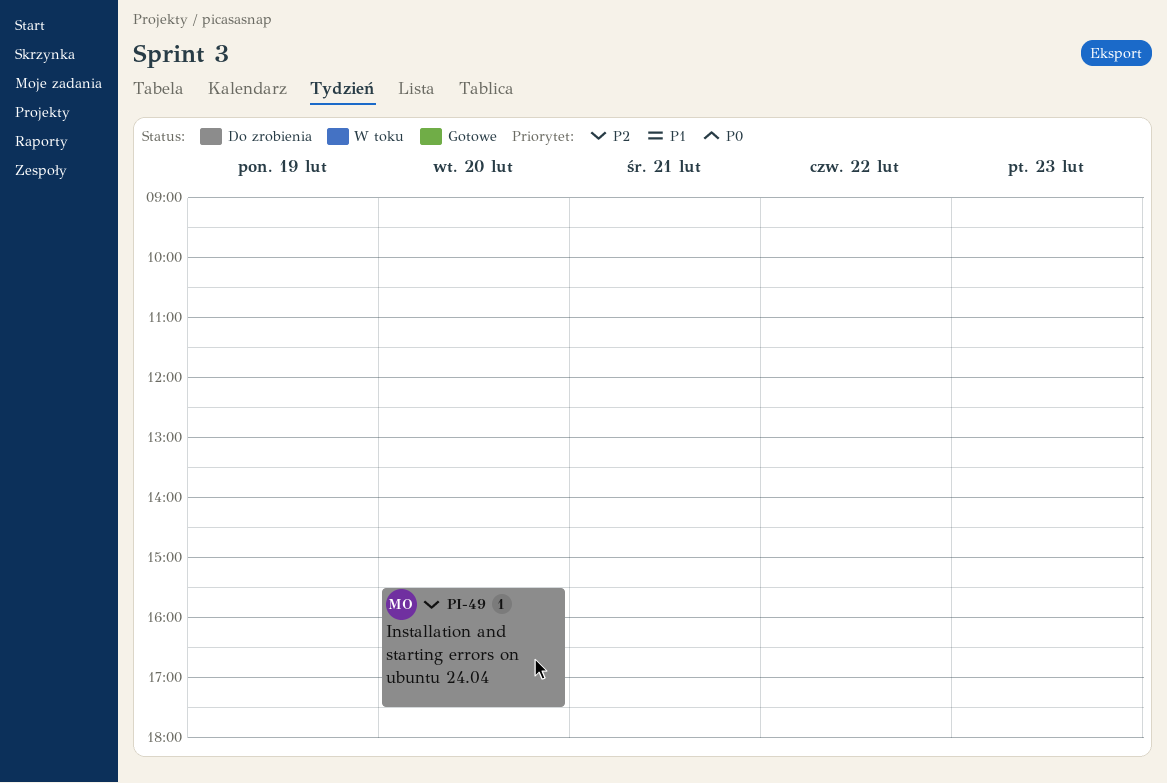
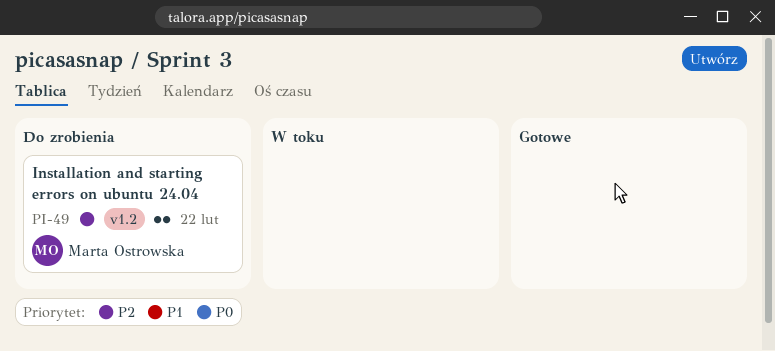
PI-49, estimate: 1 -> 2
PI-49, day: Feb 20 -> Feb 22

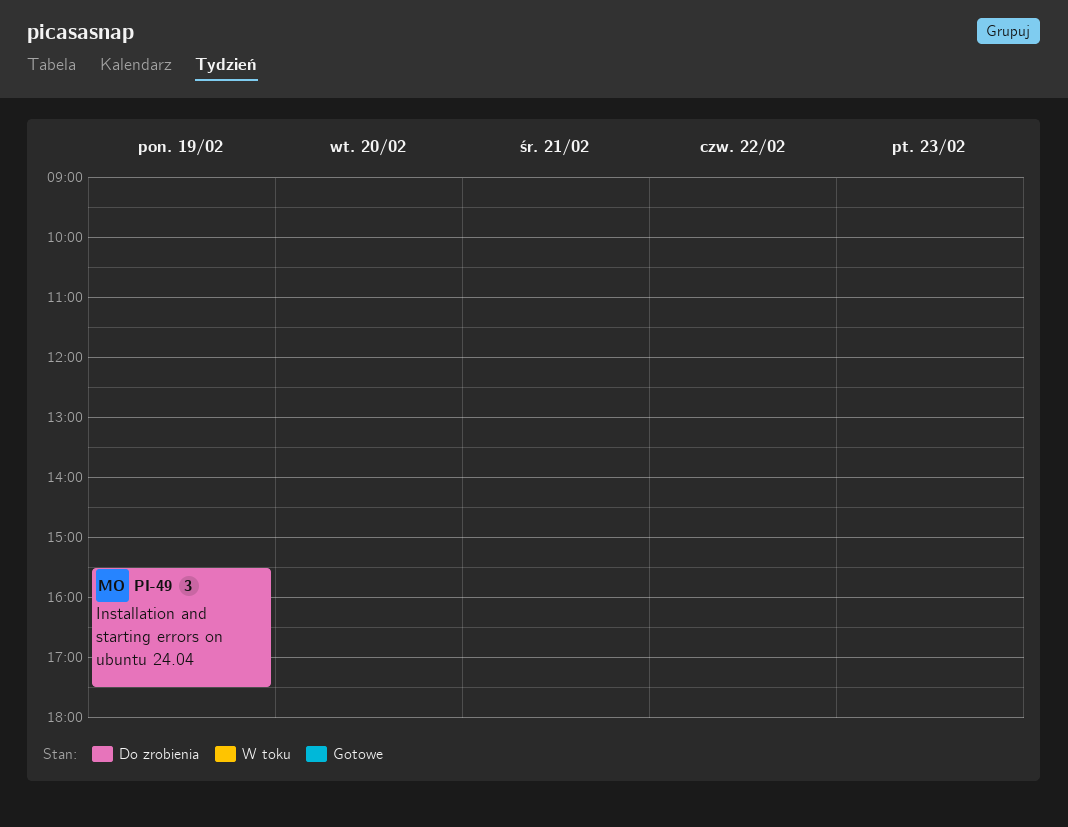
PI-49, estimate: 2 -> 3
PI-49, day: Feb 22 -> Feb 19

